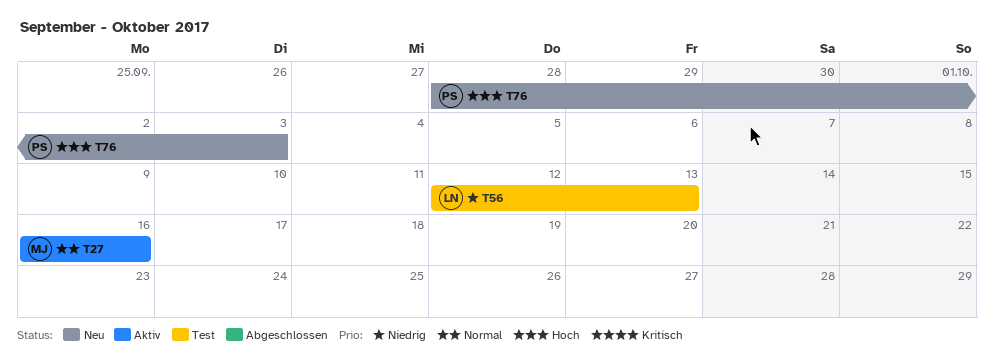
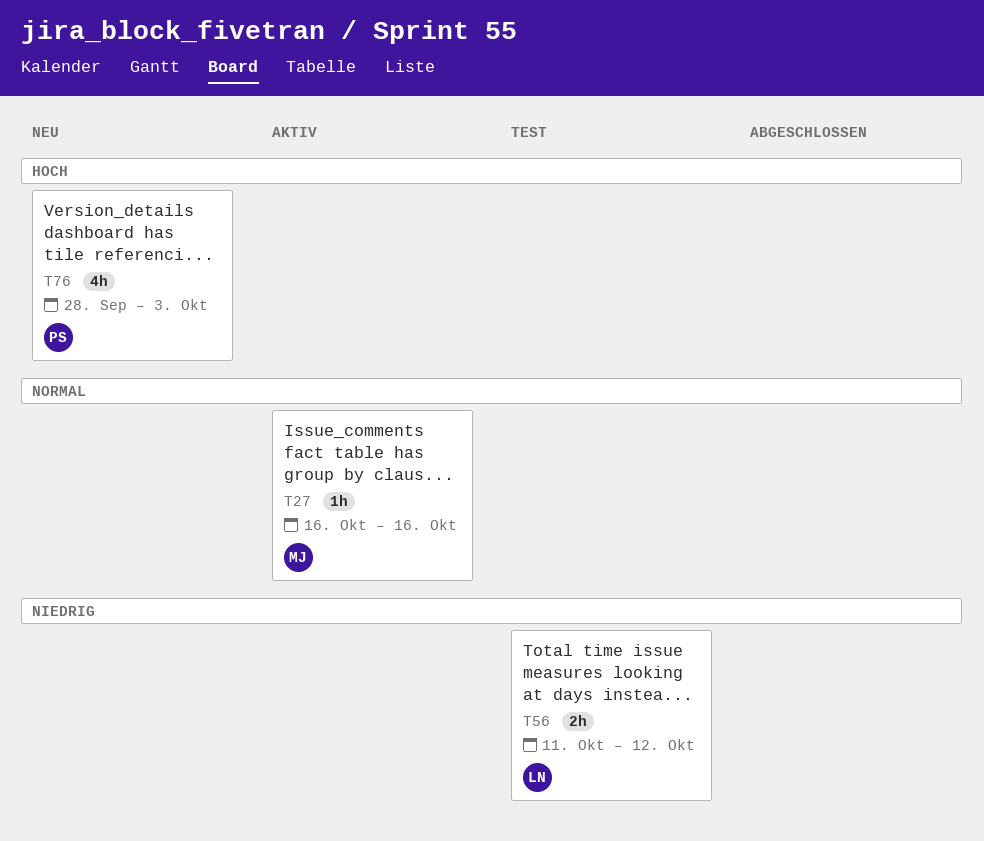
T56, start: Oct 12 -> Oct 11
T56, due: Oct 13 -> Oct 12

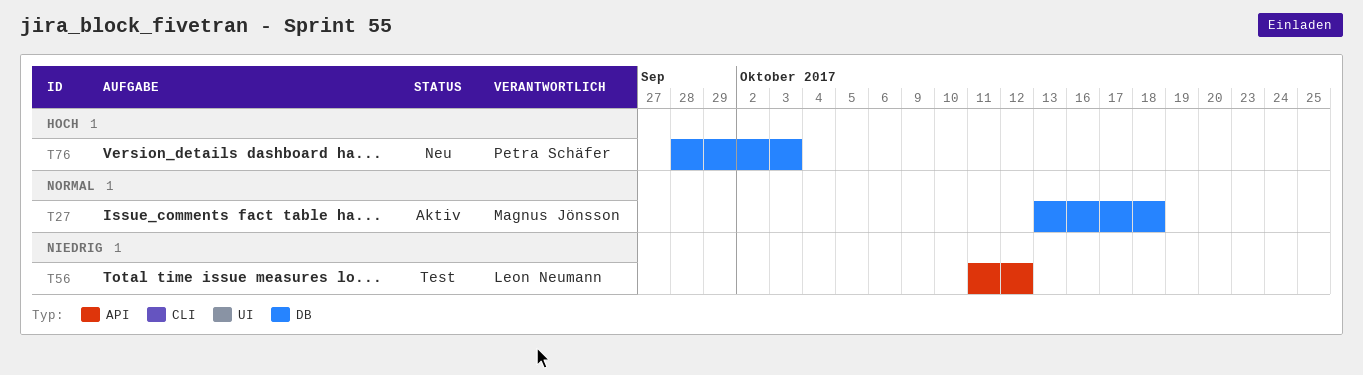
T27, start: Oct 16 -> Oct 13
T27, due: Oct 16 -> Oct 18

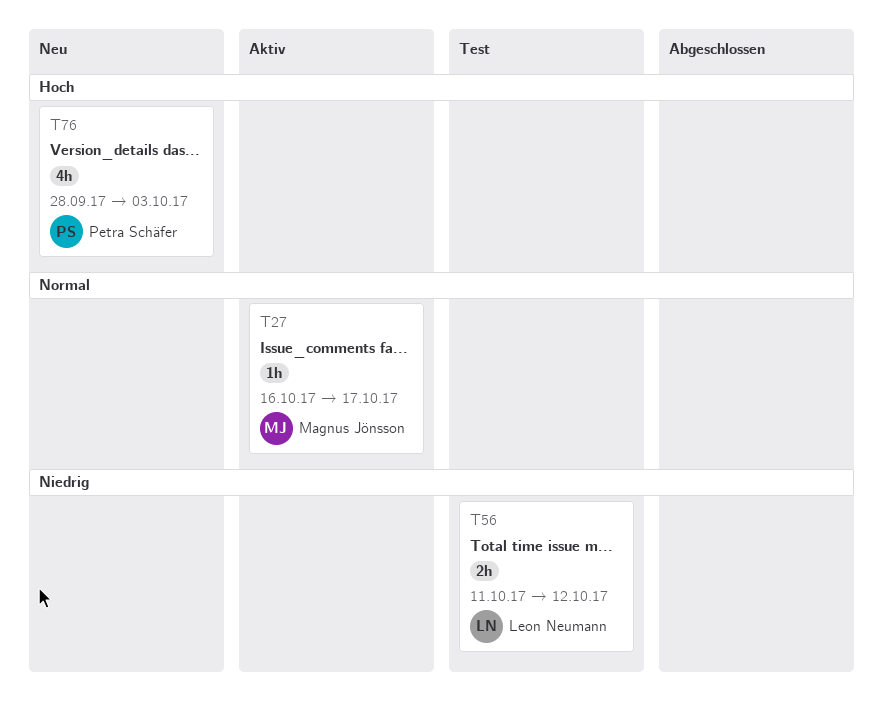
T27, start: Oct 13 -> Oct 16
T27, due: Oct 18 -> Oct 17

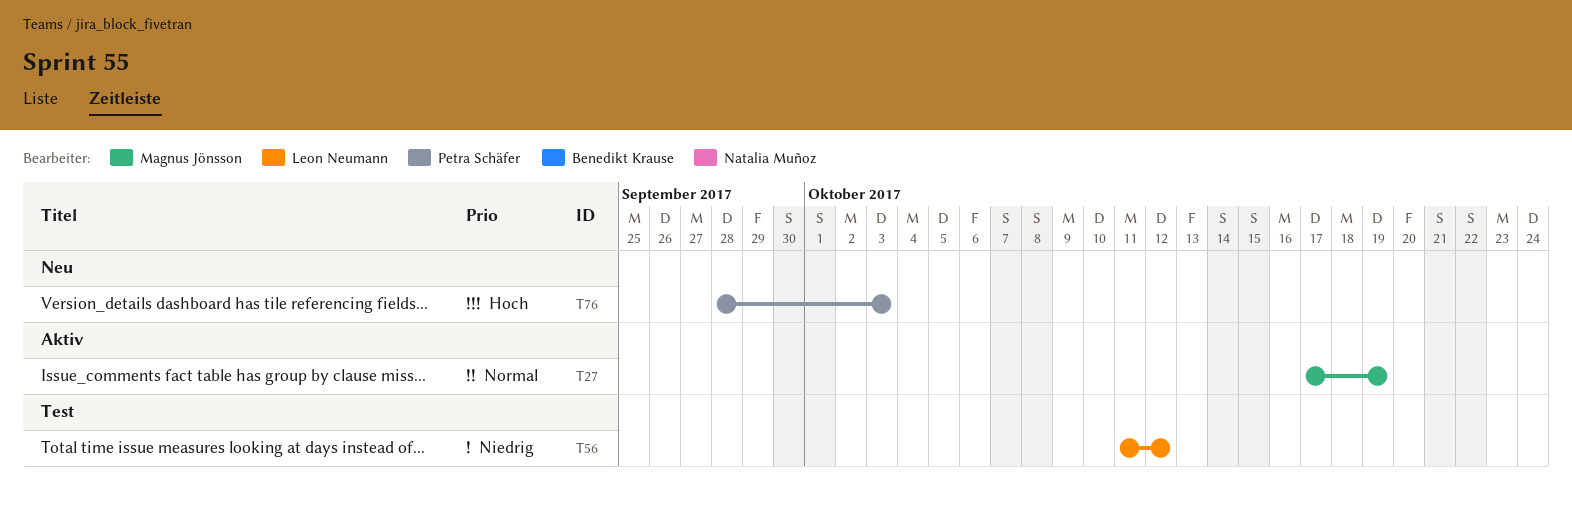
T27, start: Oct 16 -> Oct 17
T27, due: Oct 17 -> Oct 19

